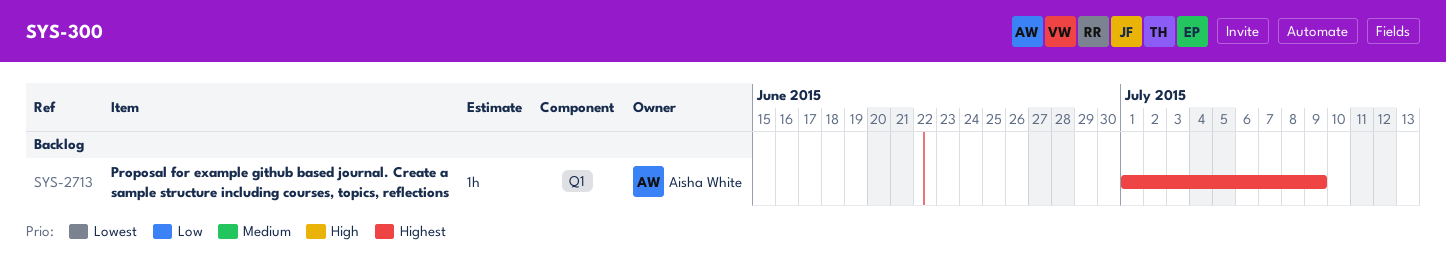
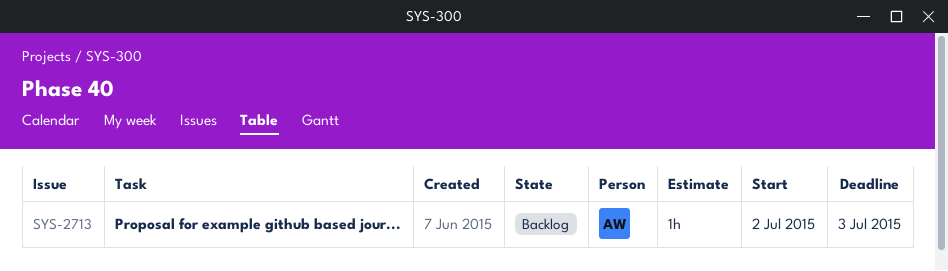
SYS-2713, start: Jul 1 -> Jul 2
SYS-2713, due: Jul 9 -> Jul 3

